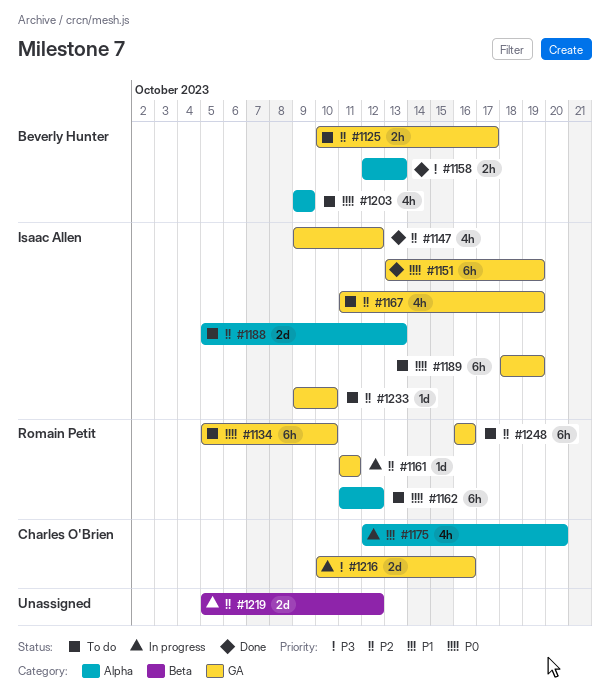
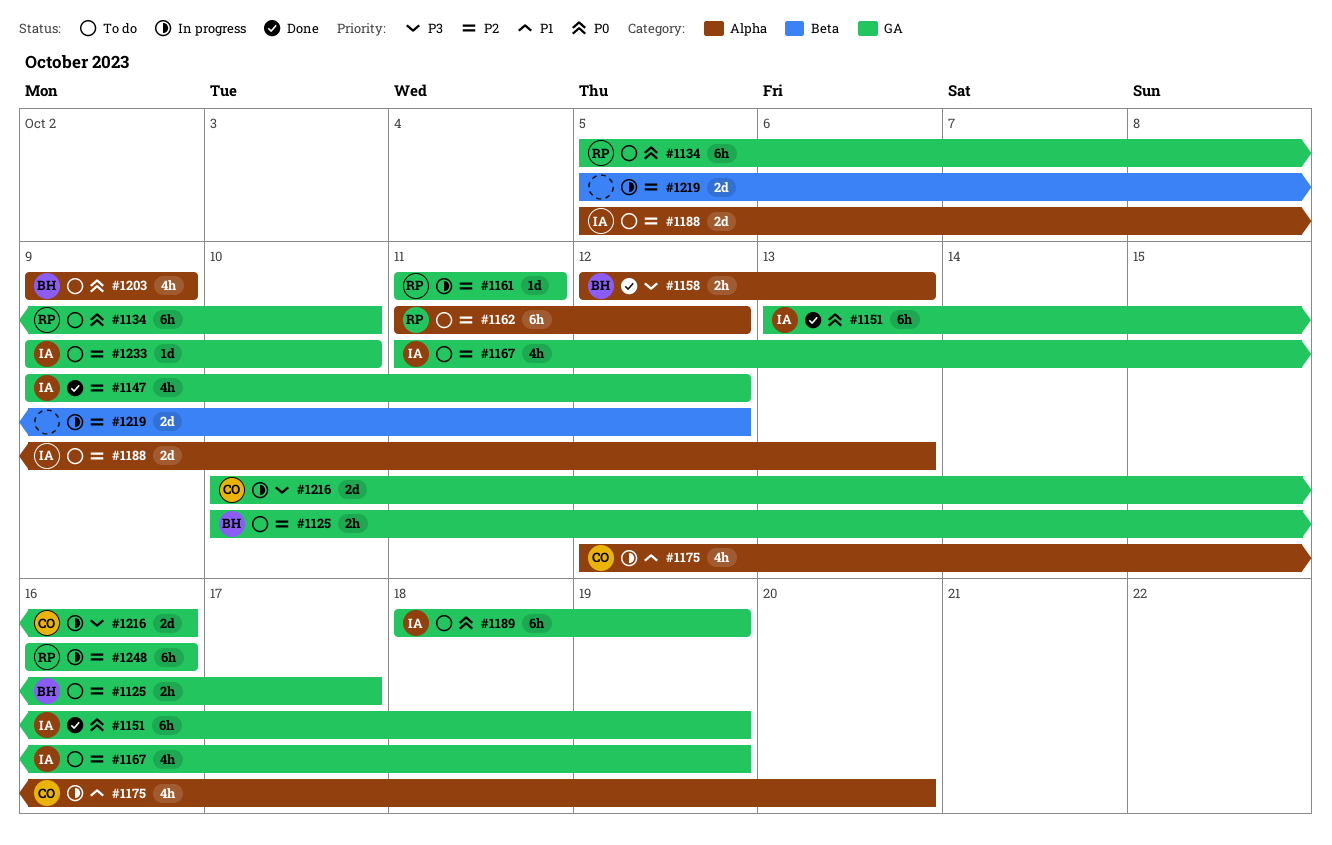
#1162, priority: P0 -> P2
#1248, status: To do -> In progress

